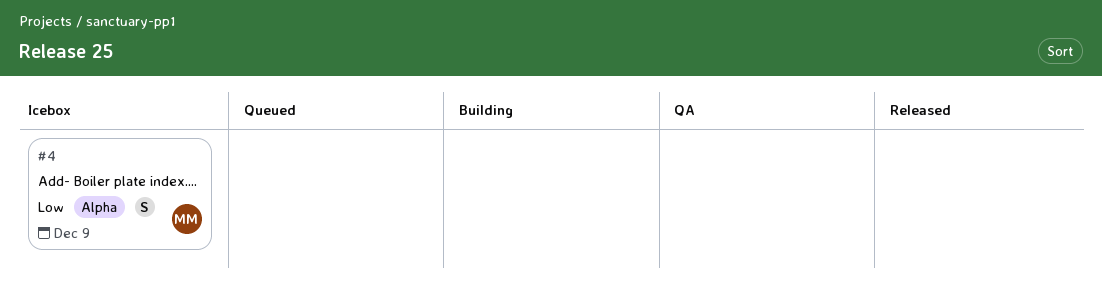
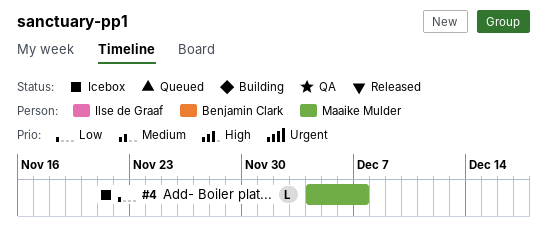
#4, estimate: S -> L
#4, due: Dec 9 -> Dec 7

